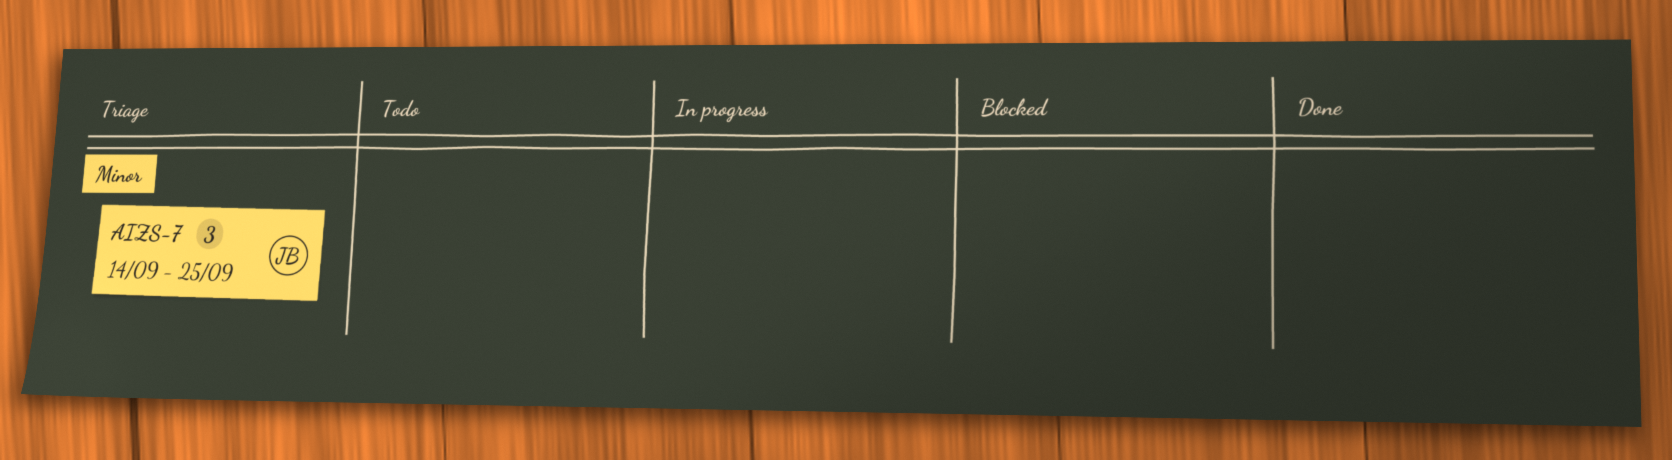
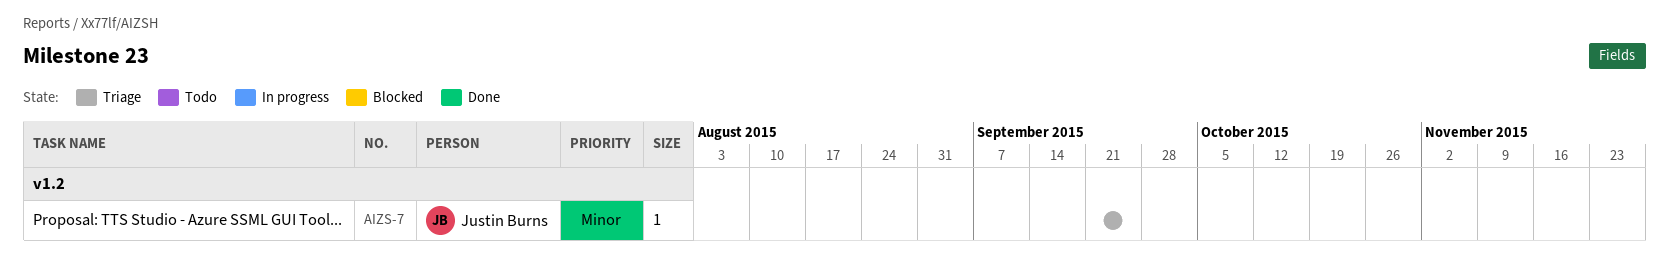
AIZS-7, estimate: 3 -> 1
AIZS-7, start: Sep 14 -> Sep 21

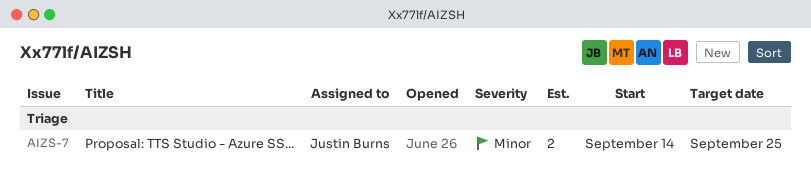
AIZS-7, estimate: 1 -> 2
AIZS-7, start: Sep 21 -> Sep 14

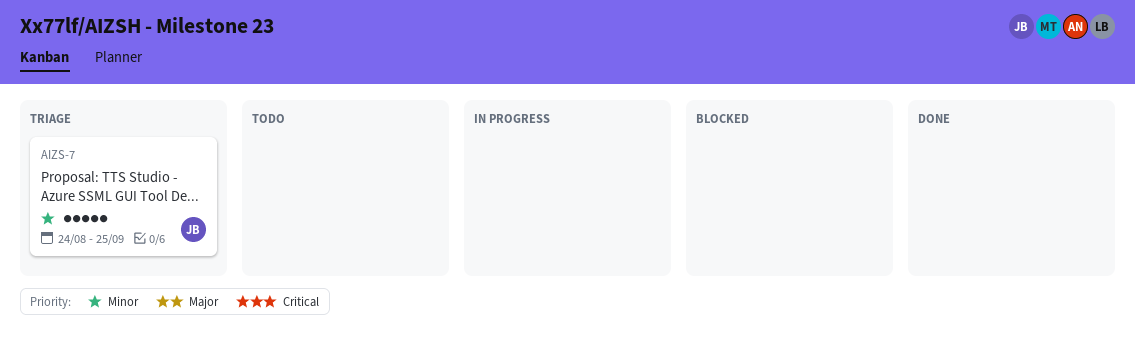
AIZS-7, estimate: 2 -> 5
AIZS-7, start: Sep 14 -> Aug 24

